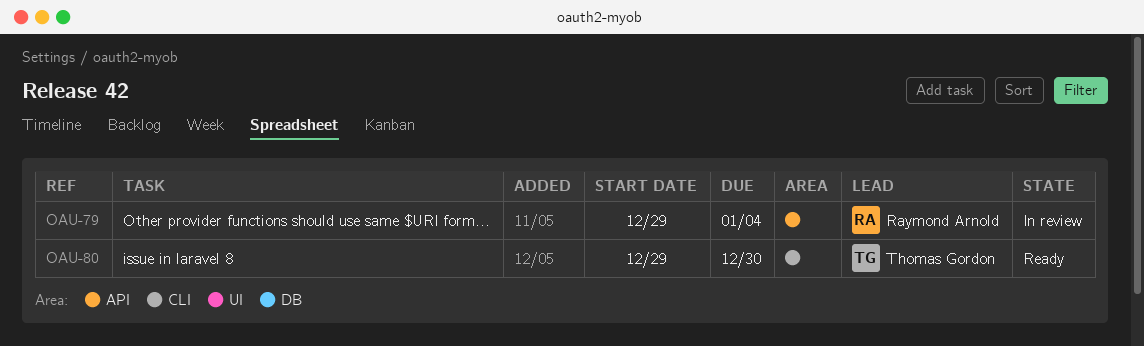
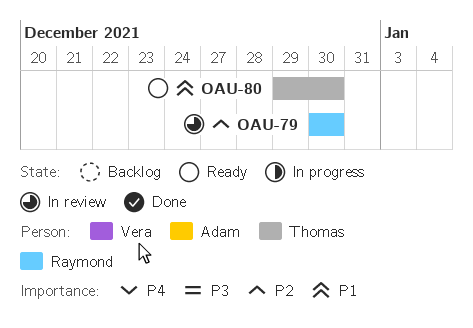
OAU-79, start: Dec 29 -> Dec 30
OAU-79, due: Jan 4 -> Dec 30

